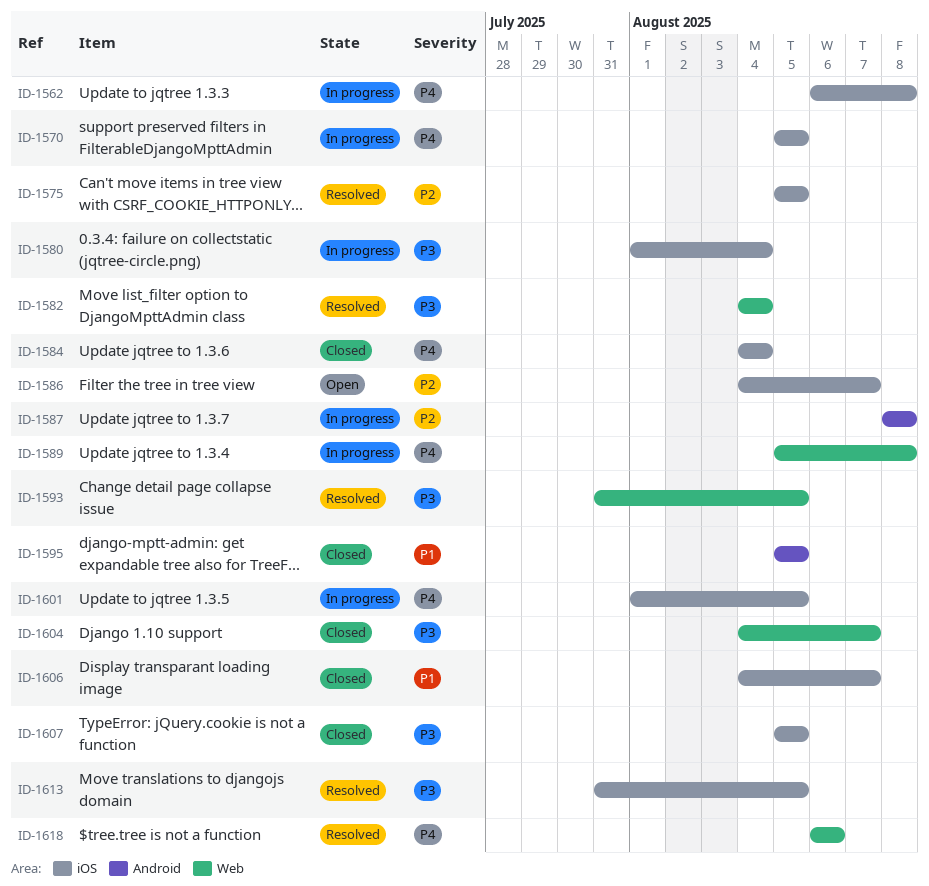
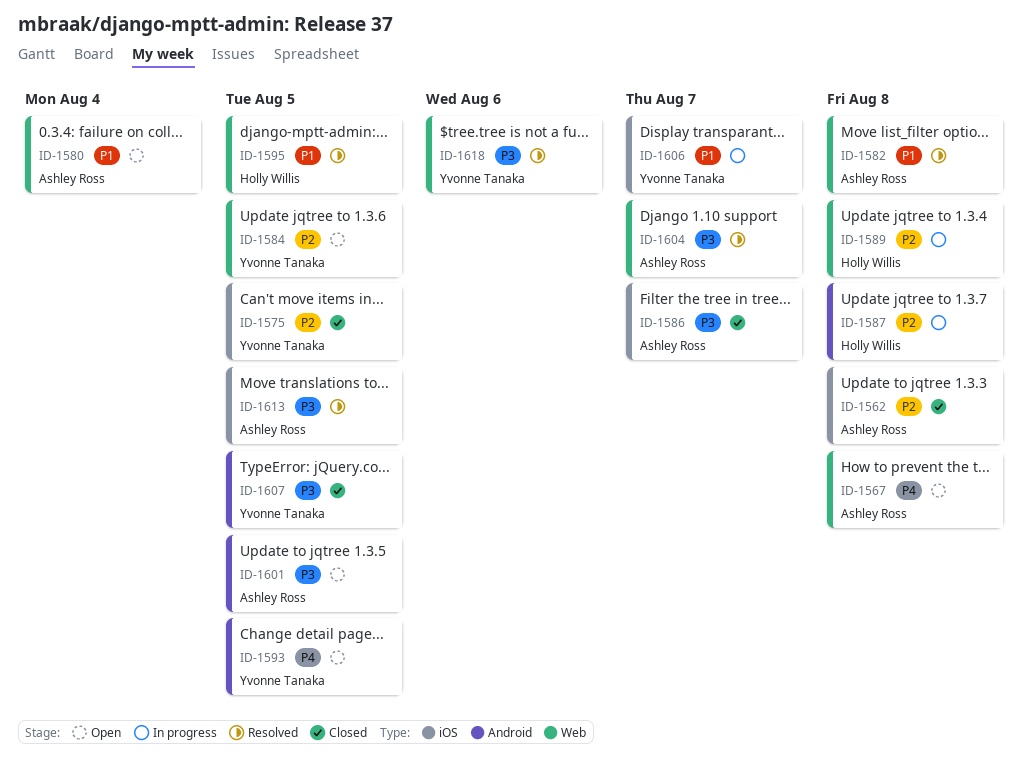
ID-1562, status: In progress -> Closed
ID-1562, priority: P4 -> P2
ID-1567: none -> present
ID-1570: present -> none
ID-1575, status: Resolved -> Closed
ID-1580, status: In progress -> Open
ID-1580, priority: P3 -> P1
ID-1580, label: iOS -> Web
ID-1582, priority: P3 -> P1
ID-1582, due: Aug 4 -> Aug 8
ID-1584, status: Closed -> Open
ID-1584, priority: P4 -> P2
ID-1584, label: iOS -> Web
ID-1584, due: Aug 4 -> Aug 5
ID-1586, status: Open -> Closed
ID-1586, priority: P2 -> P3
ID-1589, priority: P4 -> P2
ID-1593, status: Resolved -> Open
ID-1593, priority: P3 -> P4
ID-1593, label: Web -> Android
ID-1595, status: Closed -> Resolved
ID-1595, label: Android -> Web
ID-1601, status: In progress -> Open
ID-1601, priority: P4 -> P3
ID-1601, label: iOS -> Android
ID-1604, status: Closed -> Resolved
ID-1606, status: Closed -> In progress
ID-1607, label: iOS -> Android
ID-1618, priority: P4 -> P3

